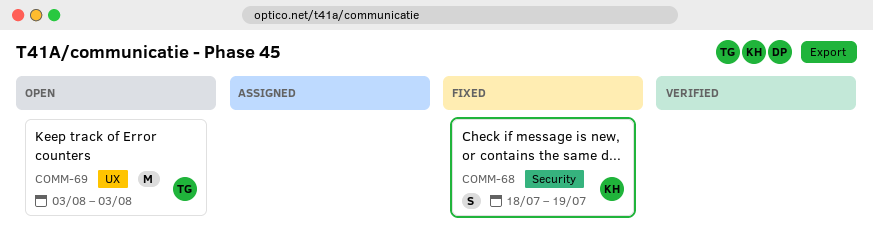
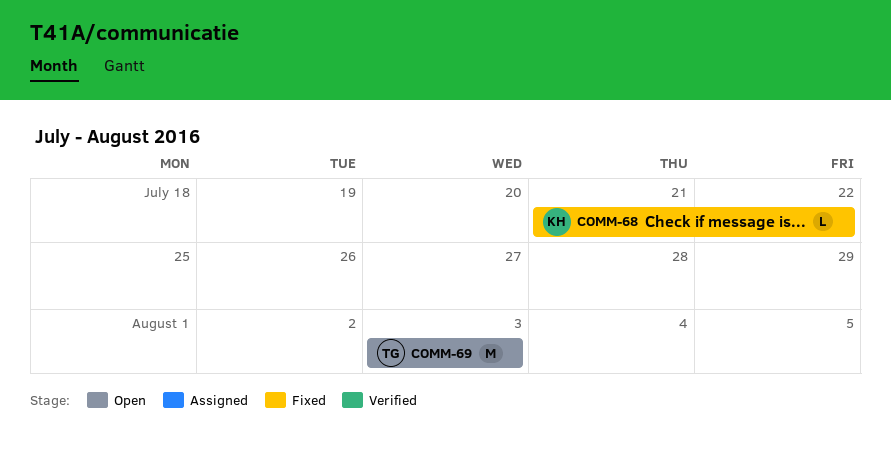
COMM-68, estimate: S -> L
COMM-68, start: Jul 18 -> Jul 21
COMM-68, due: Jul 19 -> Jul 22

